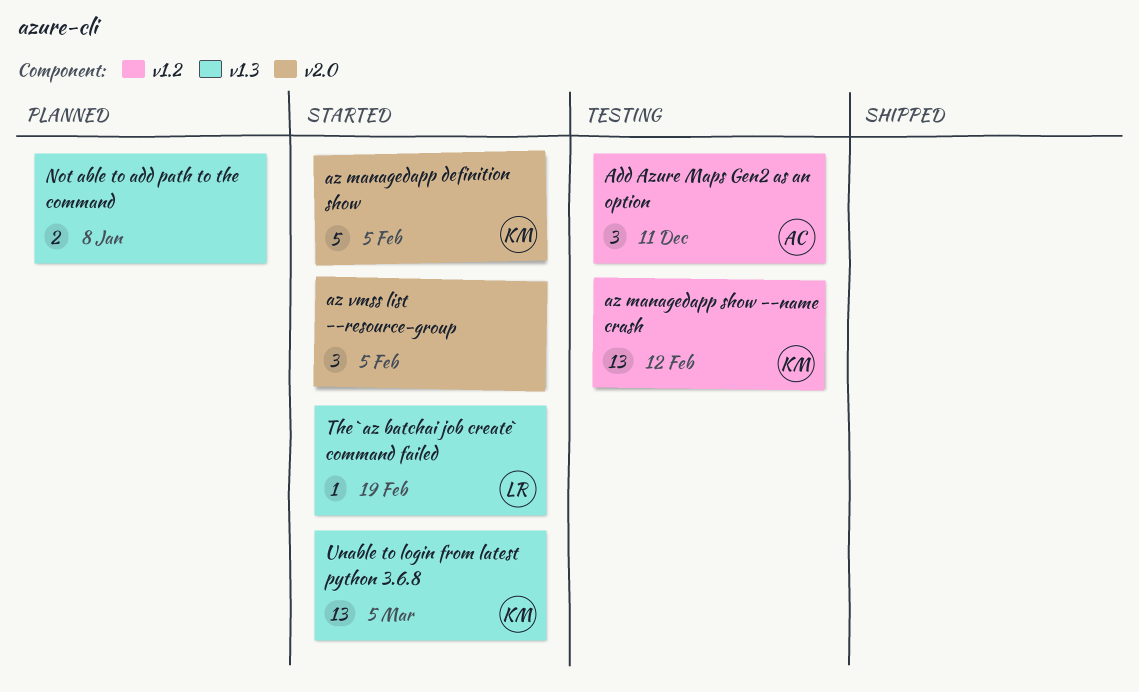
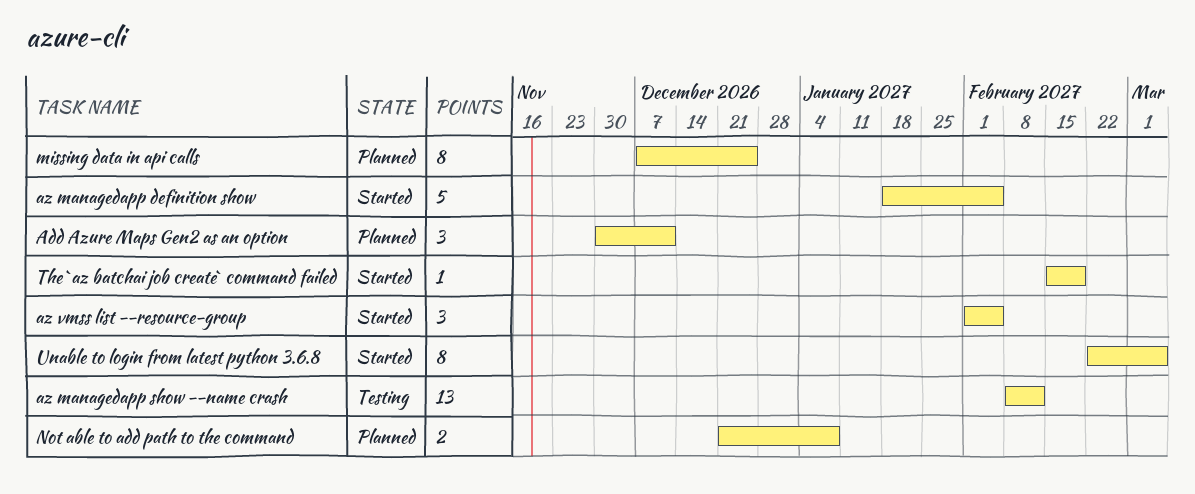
Add Azure Maps Gen2 as an option, status: Testing -> Planned
missing data in api calls: none -> present
Unable to login from latest python 3.6.8, estimate: 13 -> 8

